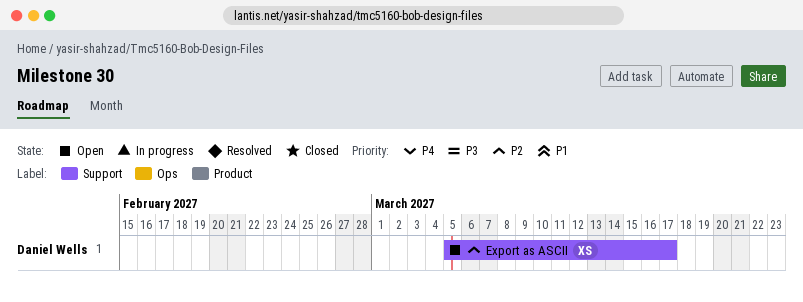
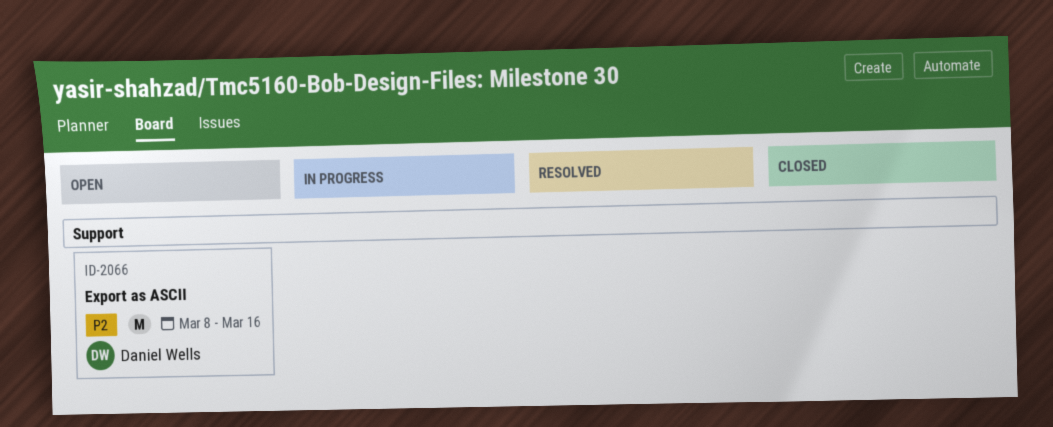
Export as ASCII, estimate: XS -> M
Export as ASCII, start: Mar 5 -> Mar 8
Export as ASCII, due: Mar 17 -> Mar 16

